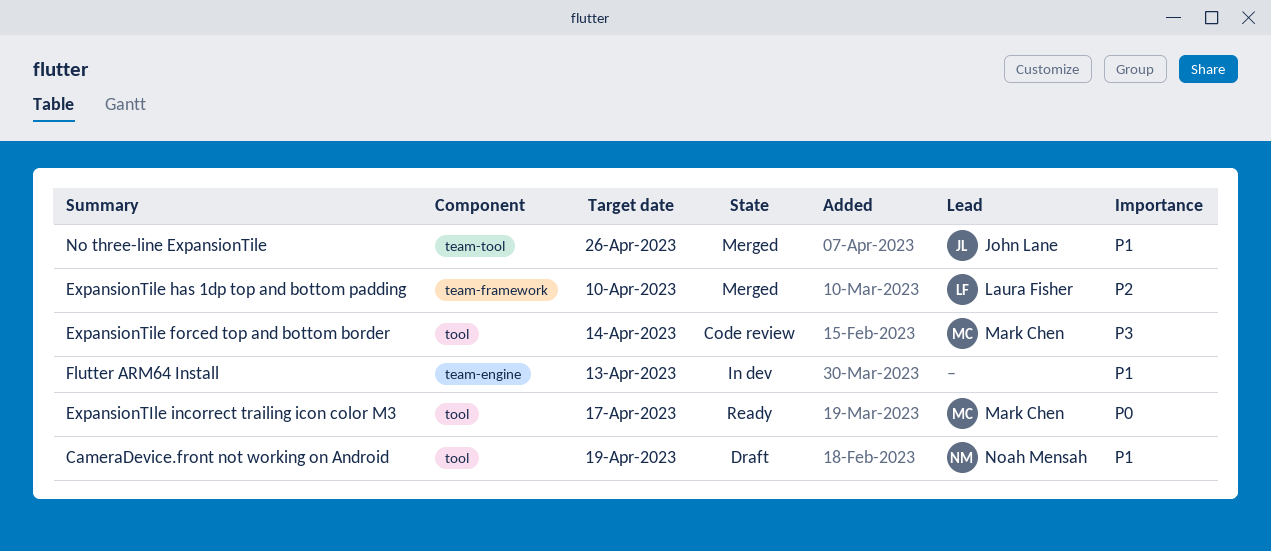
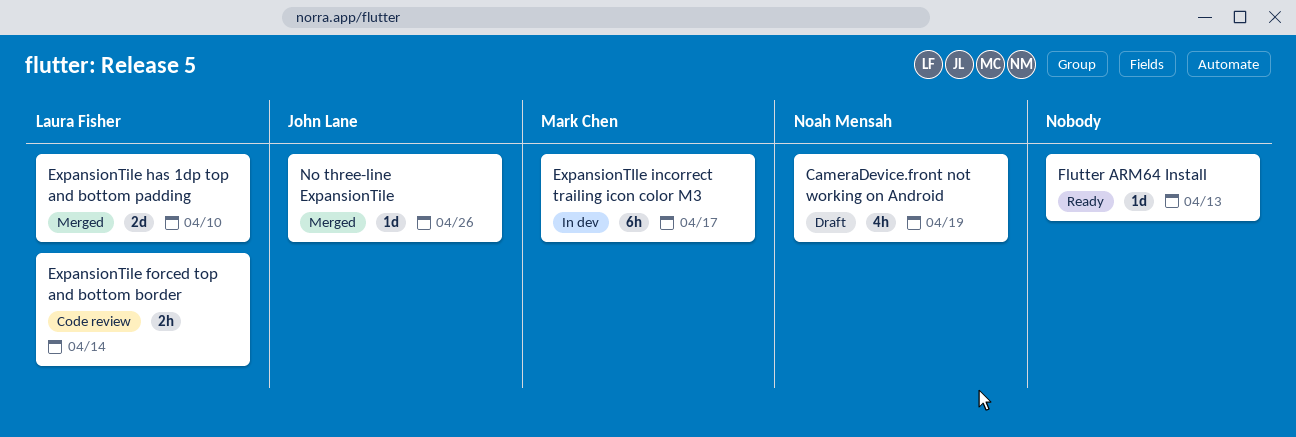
ExpansionTile forced top and bottom border, owner: Mark Chen -> Laura Fisher
ExpansionTIle incorrect trailing icon color M3, status: Ready -> In dev
Flutter ARM64 Install, status: In dev -> Ready

